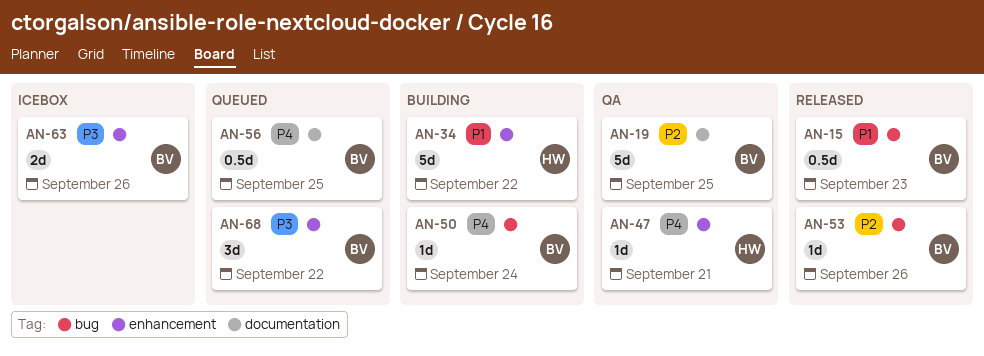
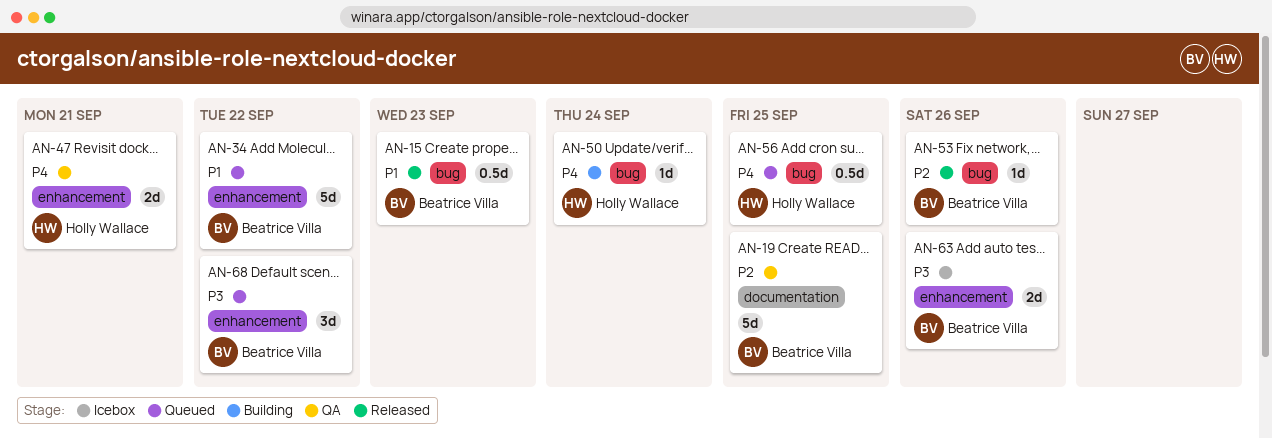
AN-34, status: Building -> Queued
AN-34, owner: Holly Wallace -> Beatrice Villa
AN-47, estimate: 1d -> 2d
AN-50, owner: Beatrice Villa -> Holly Wallace
AN-56, owner: Beatrice Villa -> Holly Wallace
AN-56, label: documentation -> bug

